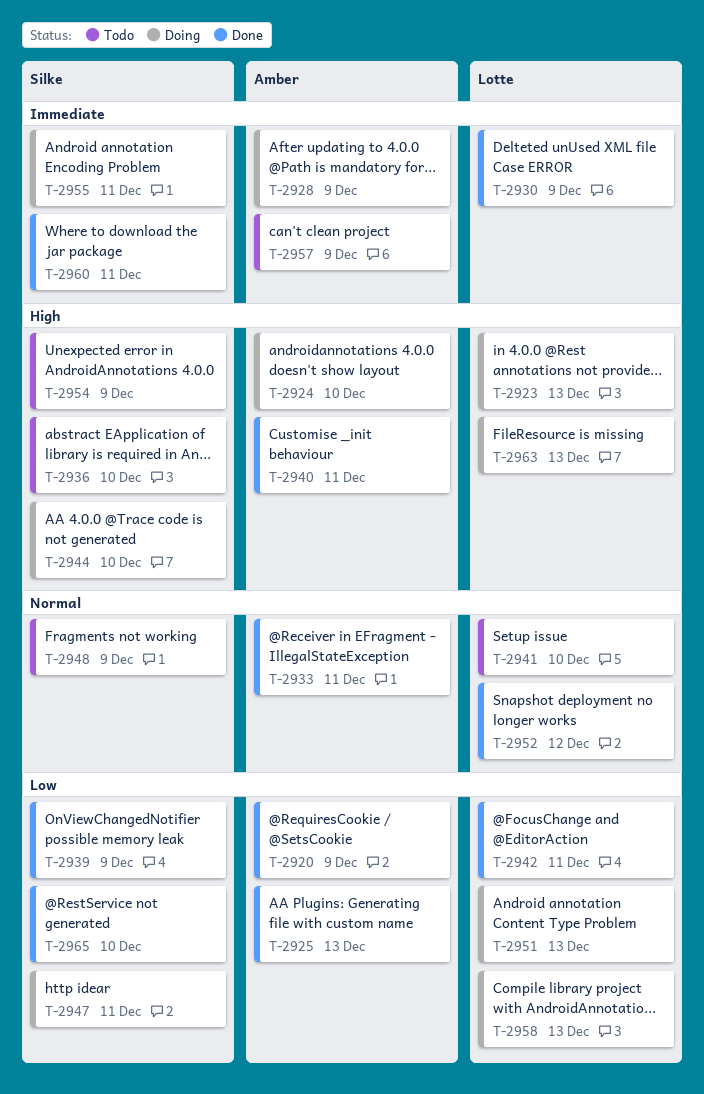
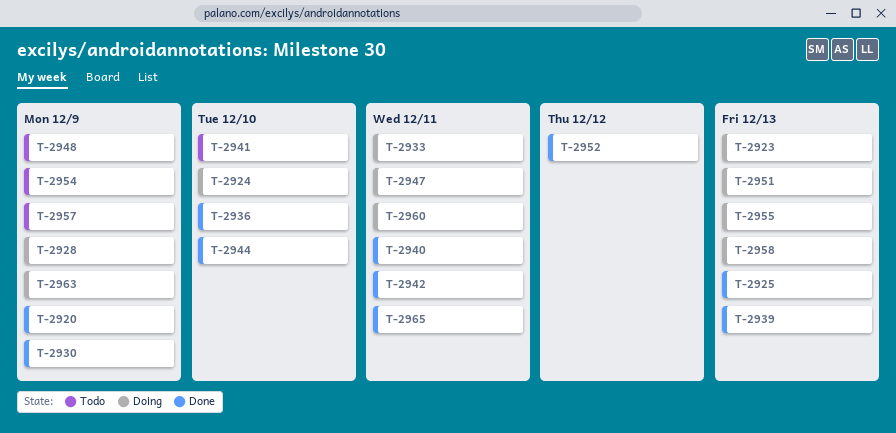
T-2933, status: Done -> Doing
T-2936, status: Todo -> Done
T-2939, due: Dec 9 -> Dec 13
T-2944, status: Doing -> Done
T-2955, due: Dec 11 -> Dec 13
T-2960, status: Done -> Doing
T-2963, due: Dec 13 -> Dec 9
T-2965, due: Dec 10 -> Dec 11

